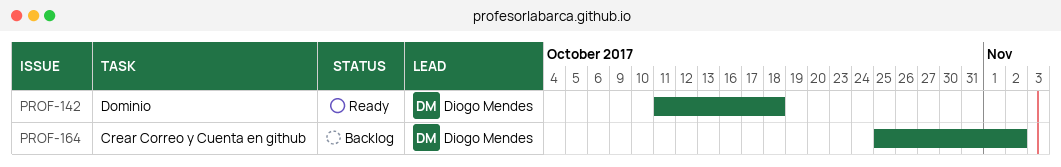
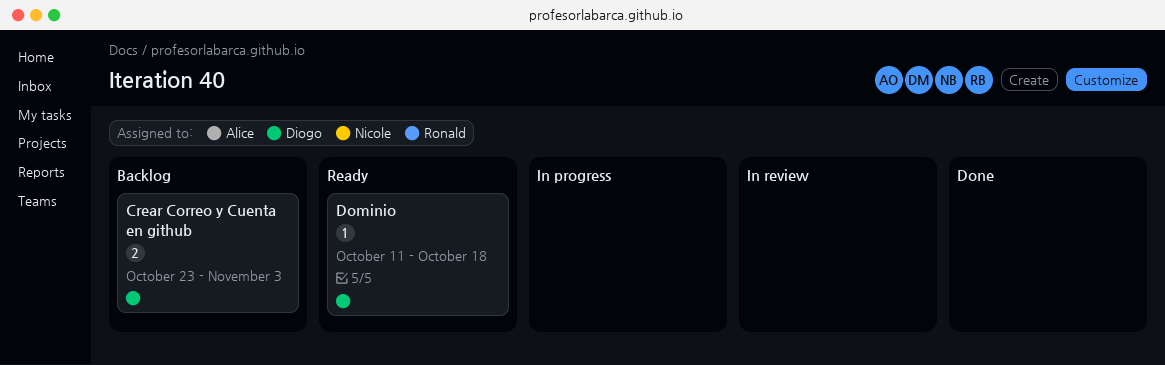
Crear Correo y Cuenta en github, start: Oct 25 -> Oct 23
Crear Correo y Cuenta en github, due: Nov 2 -> Nov 3

